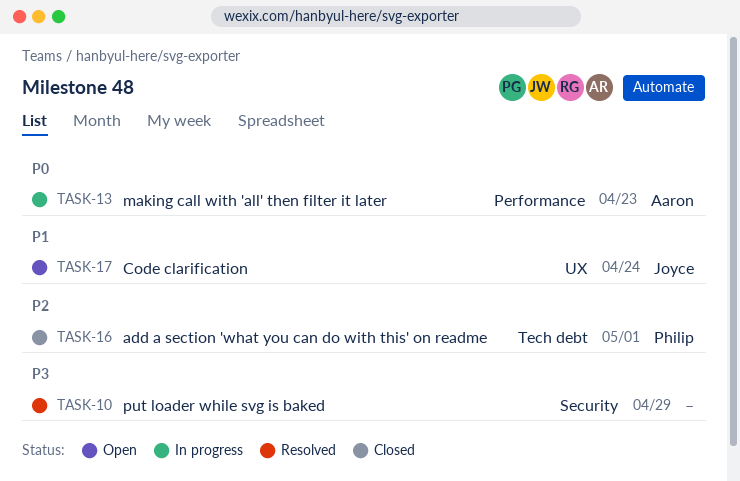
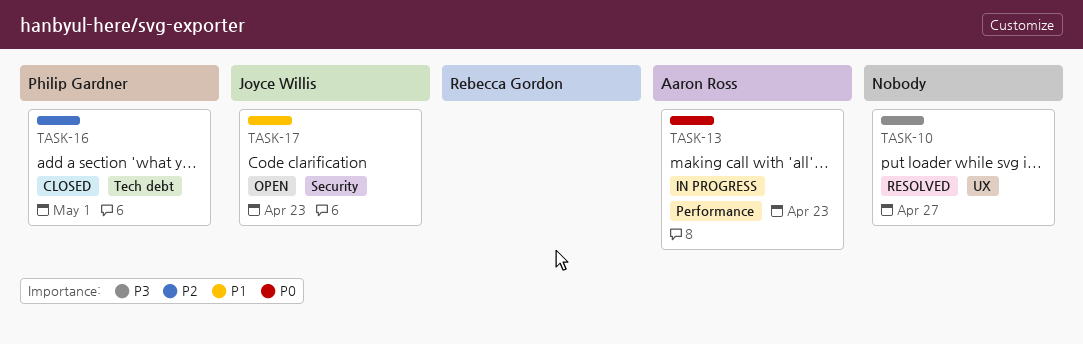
TASK-10, label: Security -> UX
TASK-10, due: Apr 29 -> Apr 27
TASK-17, label: UX -> Security
TASK-17, due: Apr 24 -> Apr 23

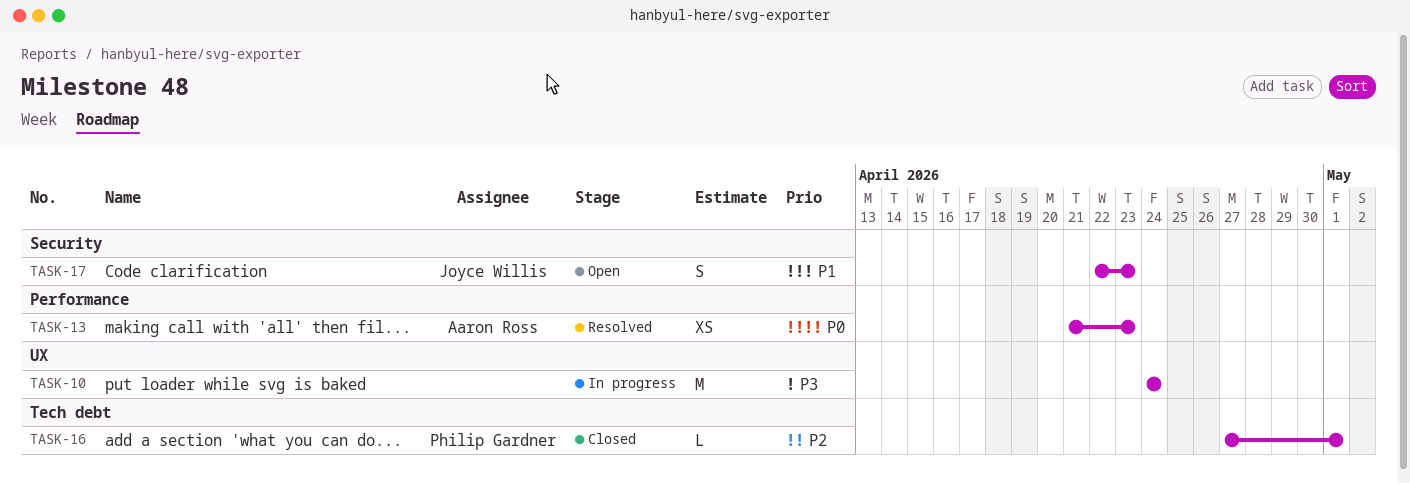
TASK-10, status: Resolved -> In progress
TASK-10, due: Apr 27 -> Apr 24
TASK-13, status: In progress -> Resolved

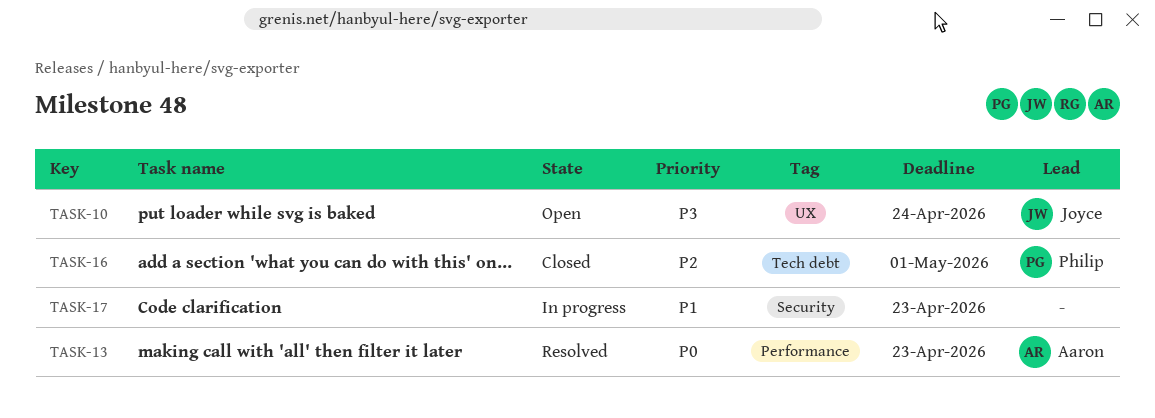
TASK-10, status: In progress -> Open
TASK-10, owner: none -> Joyce Willis
TASK-17, status: Open -> In progress
TASK-17, owner: Joyce Willis -> none

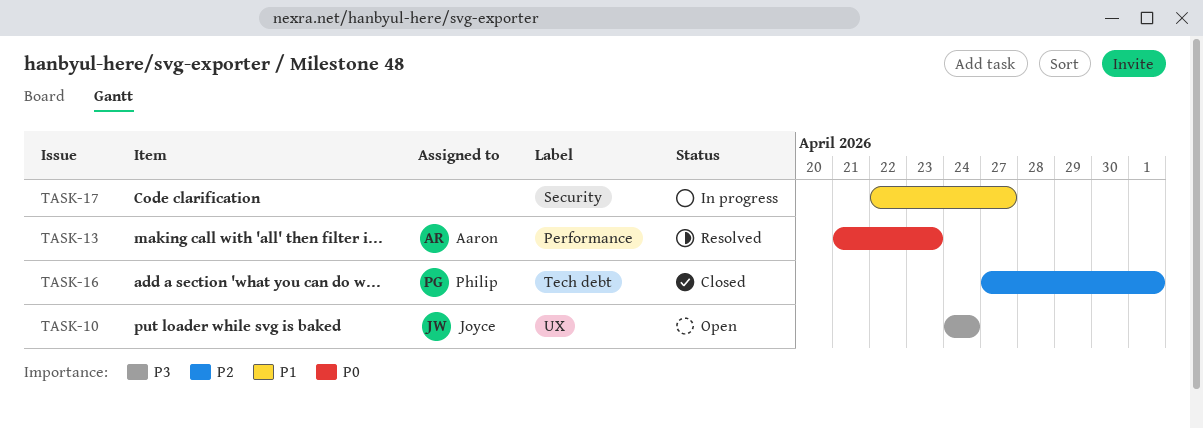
TASK-17, due: Apr 23 -> Apr 27

